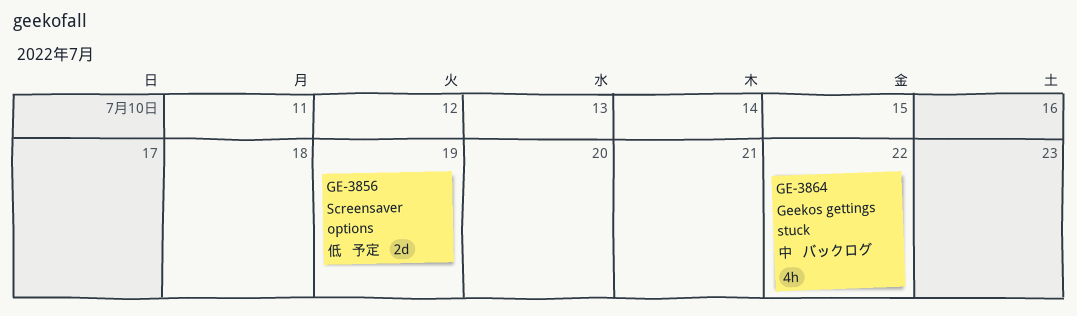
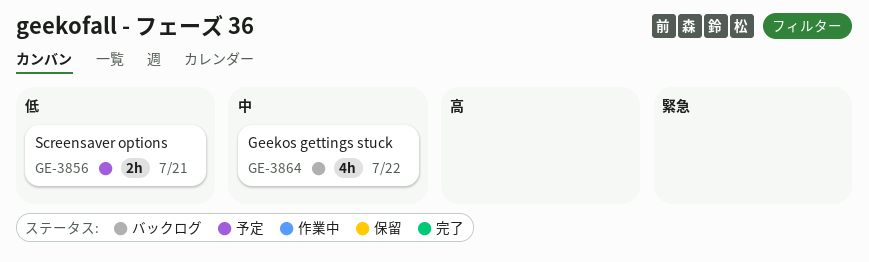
GE-3856, estimate: 2d -> 2h
GE-3856, due: Jul 19 -> Jul 21

